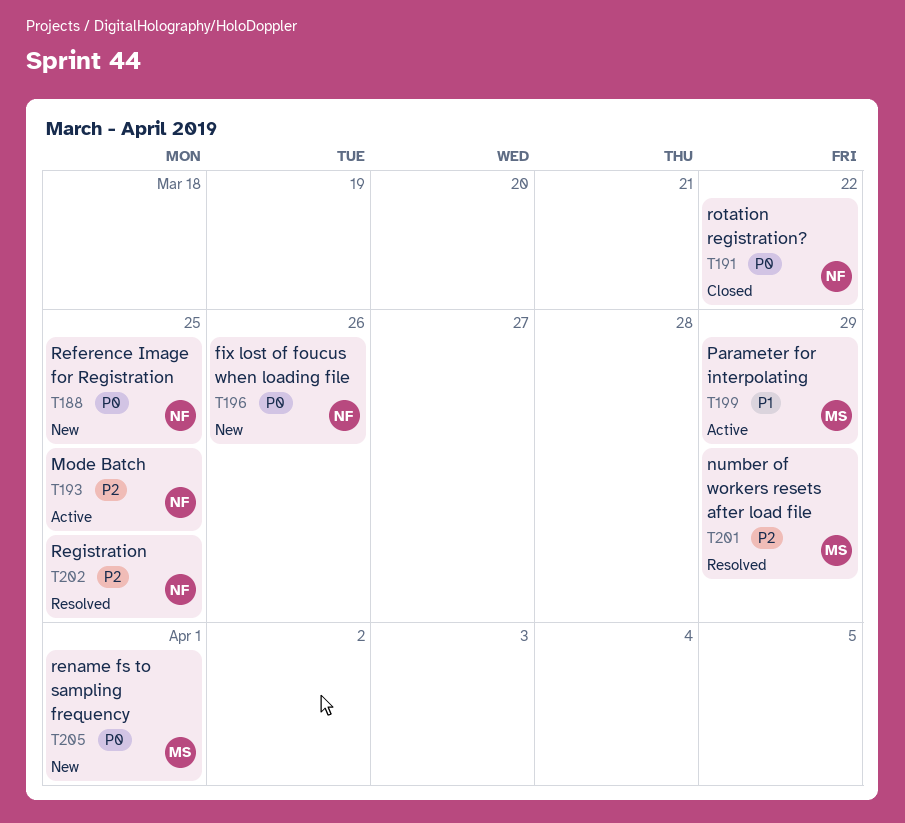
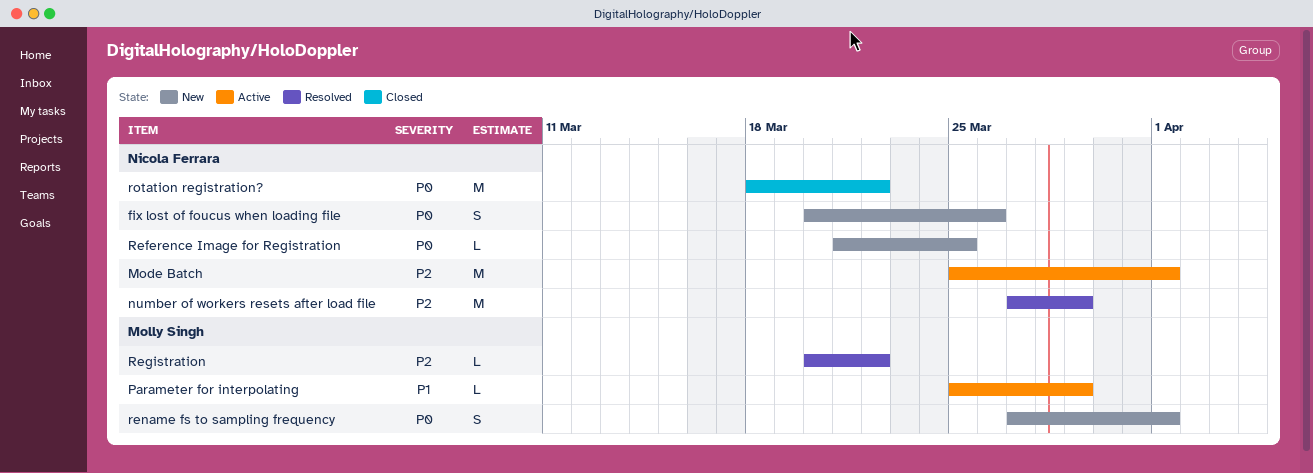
Mode Batch, due: Mar 25 -> Apr 1
number of workers resets after load file, owner: Molly Singh -> Nicola Ferrara
Registration, owner: Nicola Ferrara -> Molly Singh
Registration, due: Mar 25 -> Mar 22

